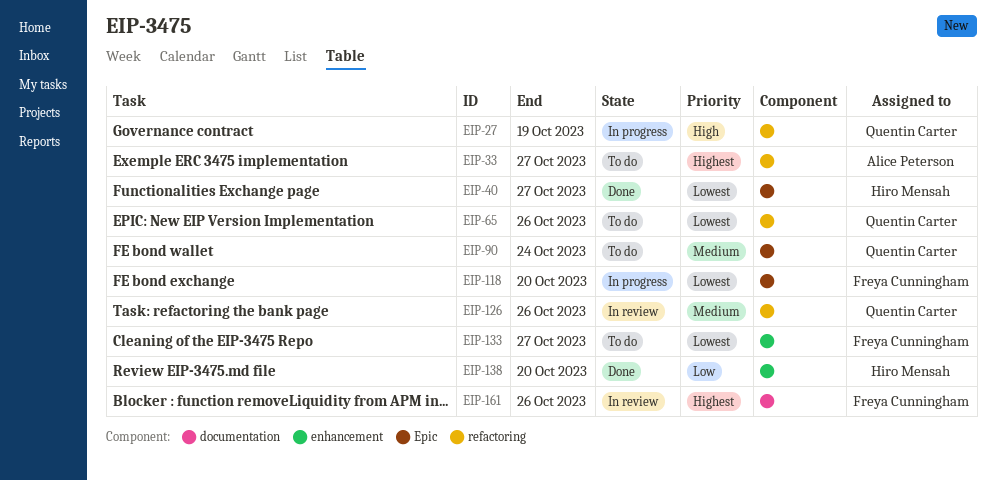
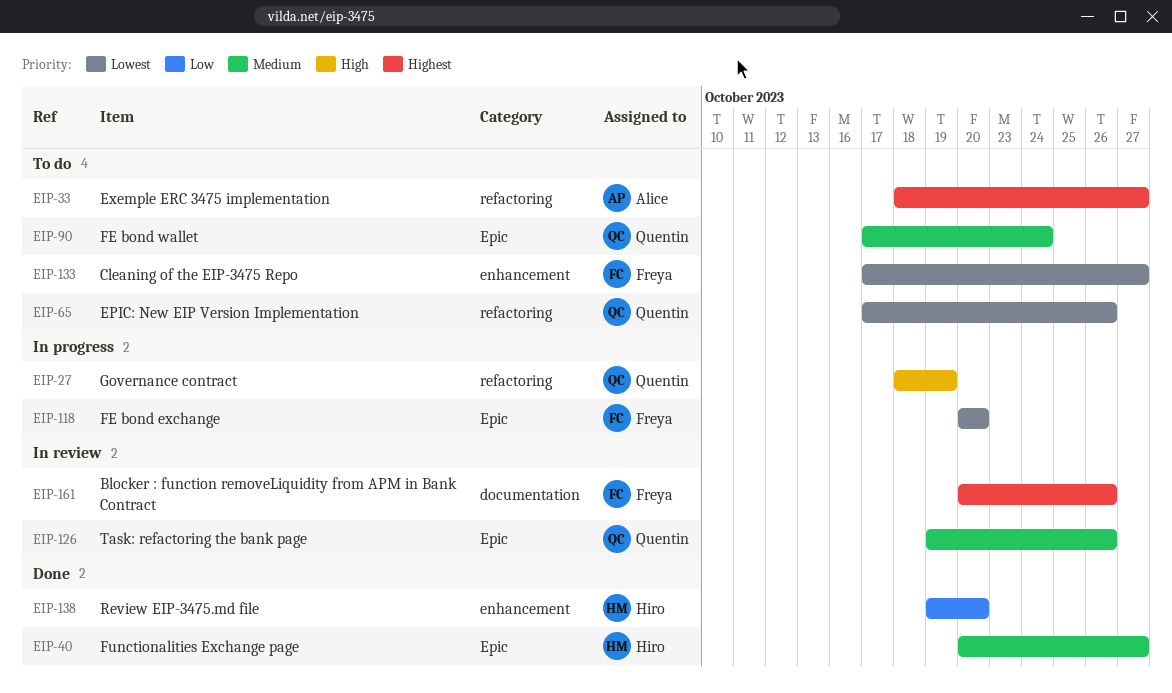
EIP-40, priority: Lowest -> Medium
EIP-126, label: refactoring -> Epic

